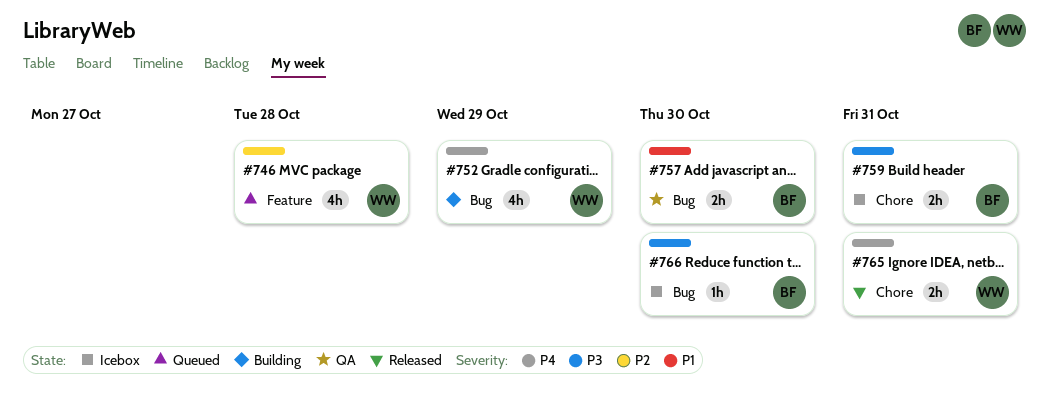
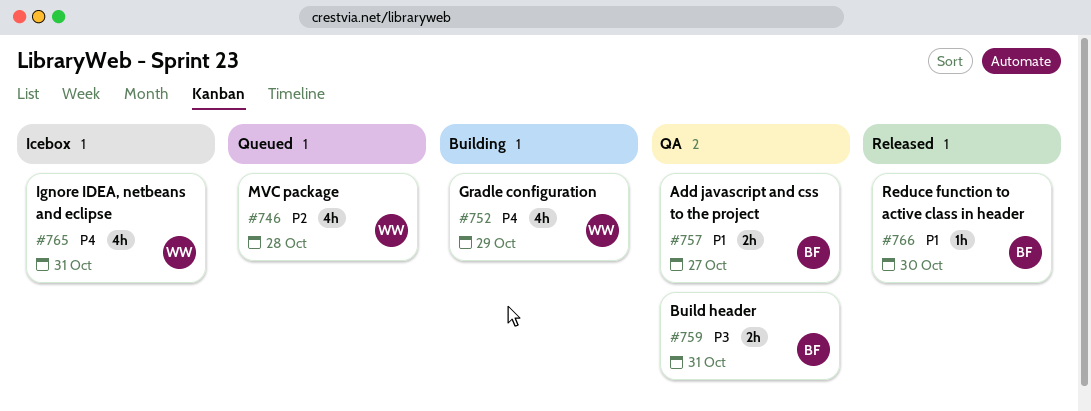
#757, due: Oct 30 -> Oct 27
#759, status: Icebox -> QA
#765, status: Released -> Icebox
#765, estimate: 2h -> 4h
#766, status: Icebox -> Released
#766, priority: P3 -> P1

